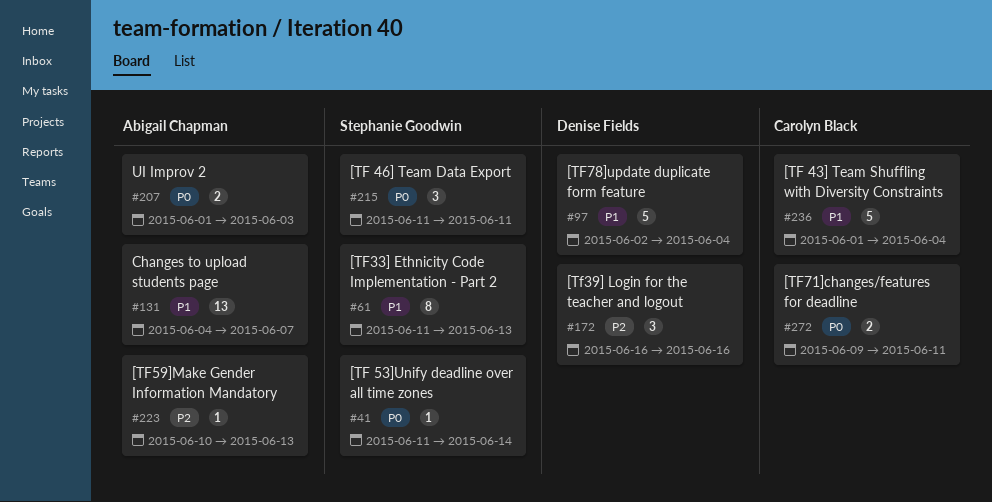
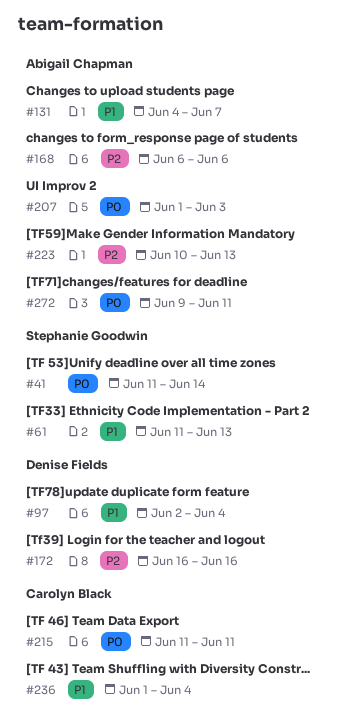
#168: none -> present
#215, owner: Stephanie Goodwin -> Carolyn Black
#272, owner: Carolyn Black -> Abigail Chapman

